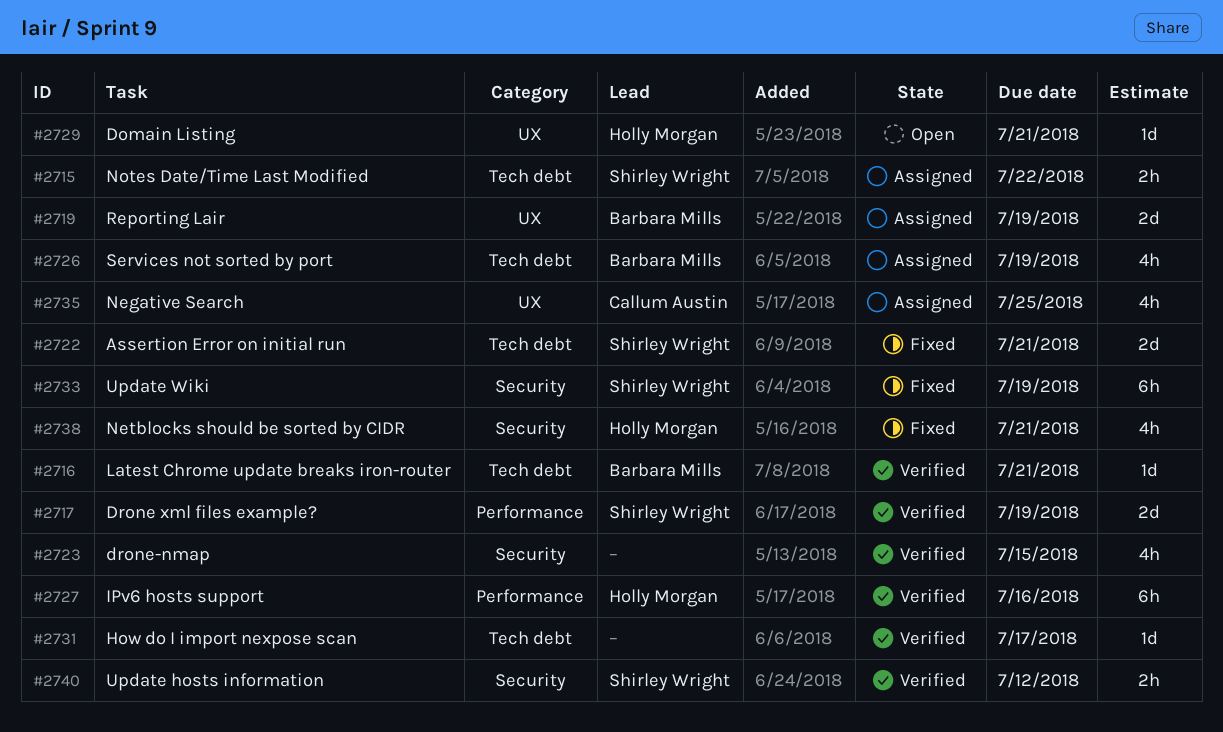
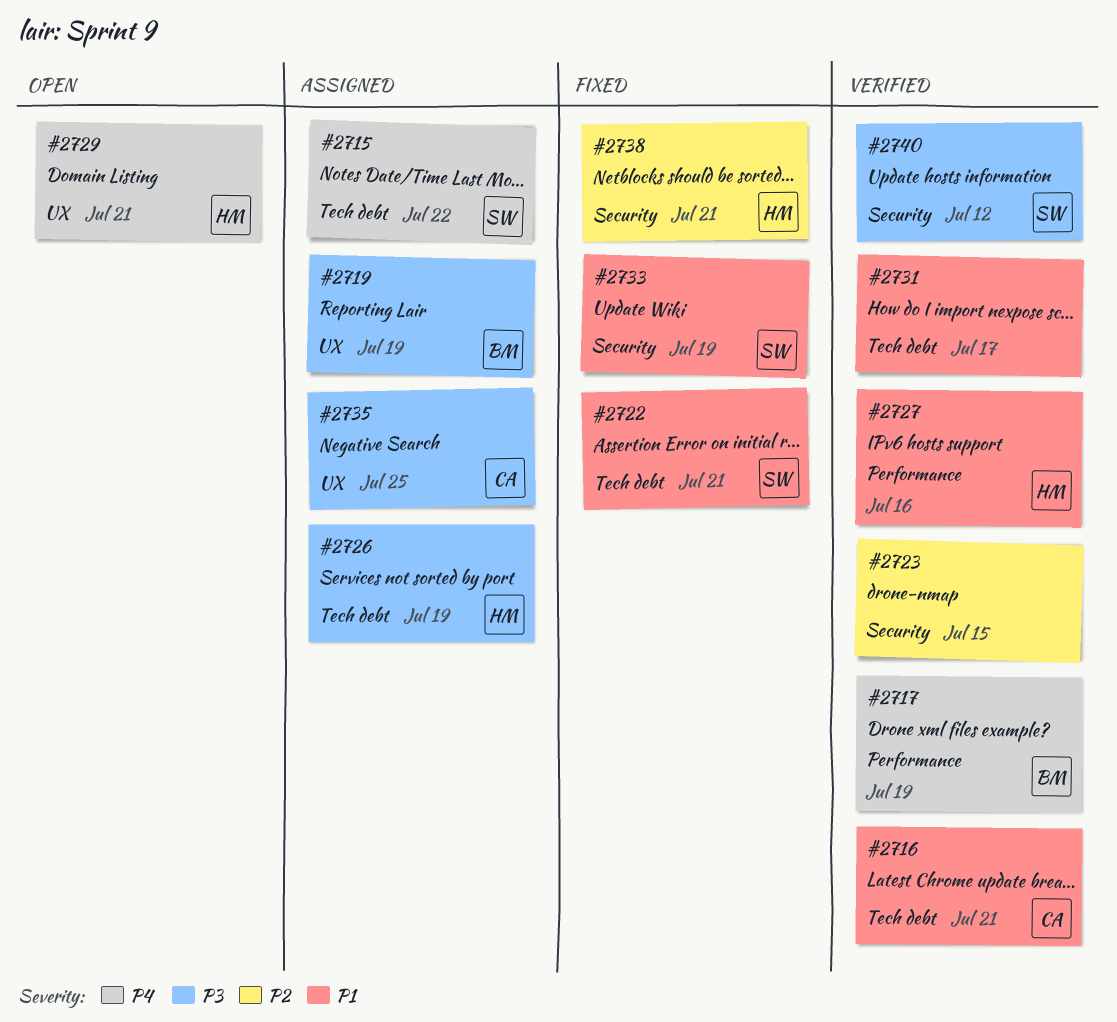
#2716, owner: Barbara Mills -> Callum Austin
#2717, owner: Shirley Wright -> Barbara Mills
#2726, owner: Barbara Mills -> Holly Morgan

